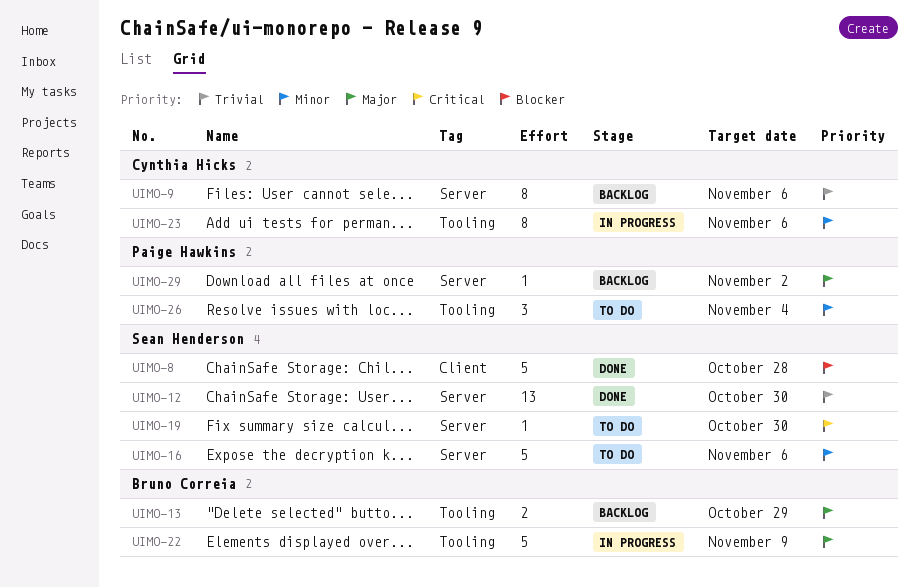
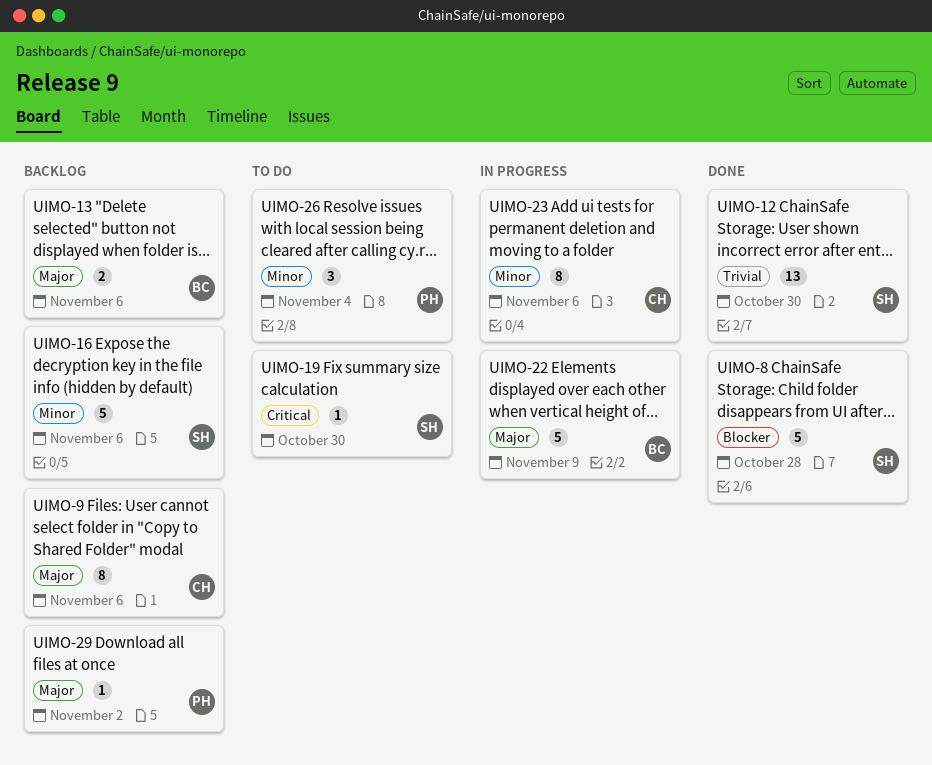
UIMO-9, priority: Trivial -> Major
UIMO-13, due: Oct 29 -> Nov 6
UIMO-16, status: To do -> Backlog

